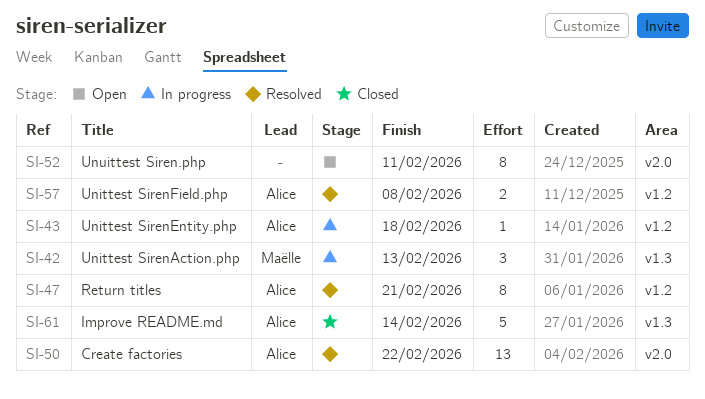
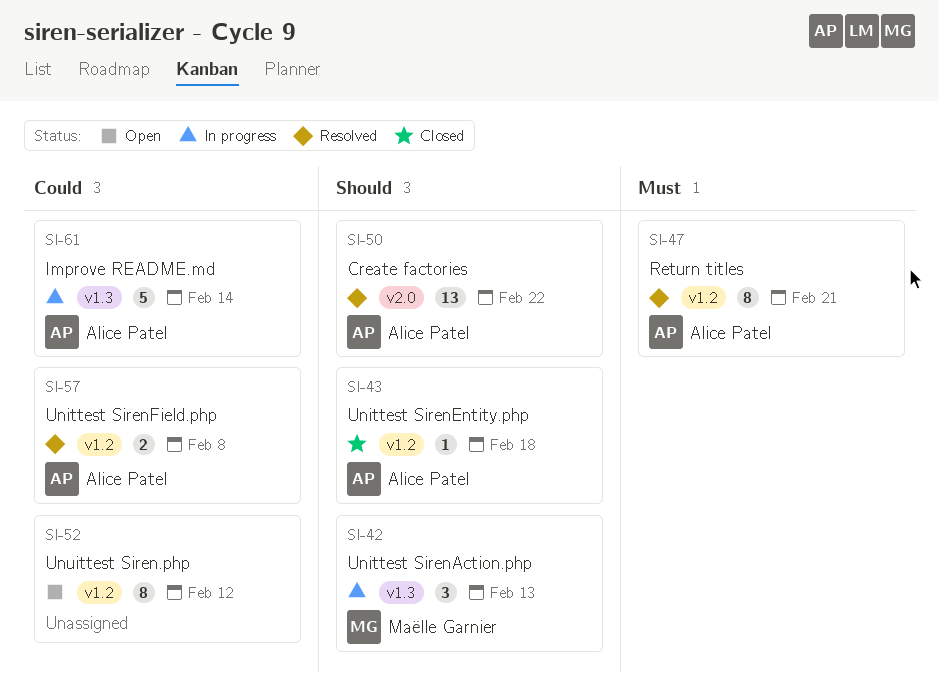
SI-43, status: In progress -> Closed
SI-52, label: v2.0 -> v1.2
SI-52, due: Feb 11 -> Feb 12
SI-61, status: Closed -> In progress

